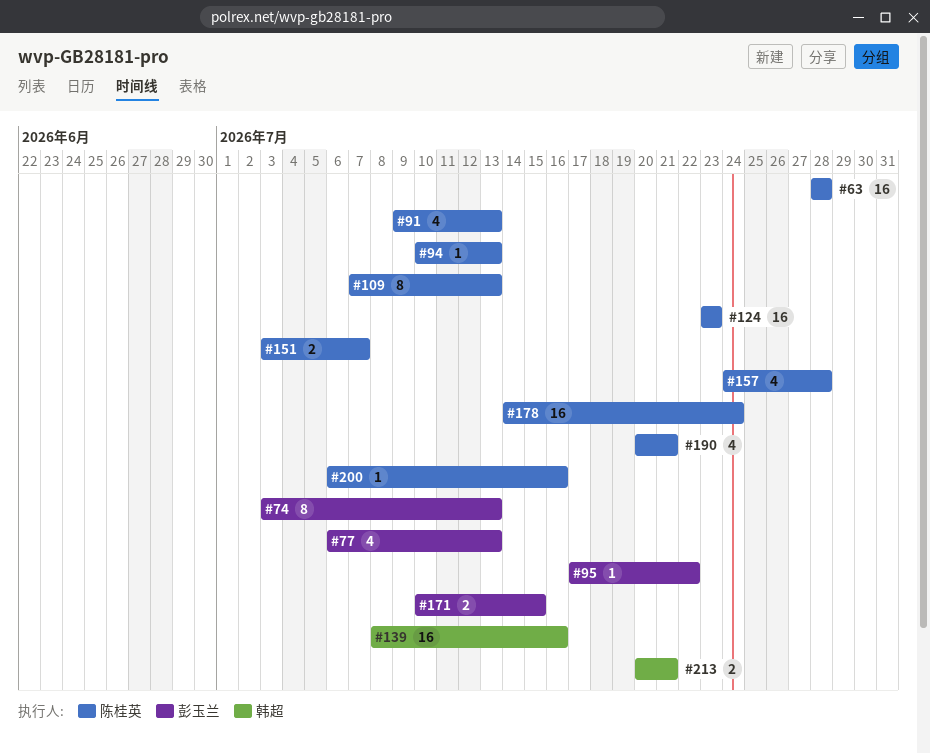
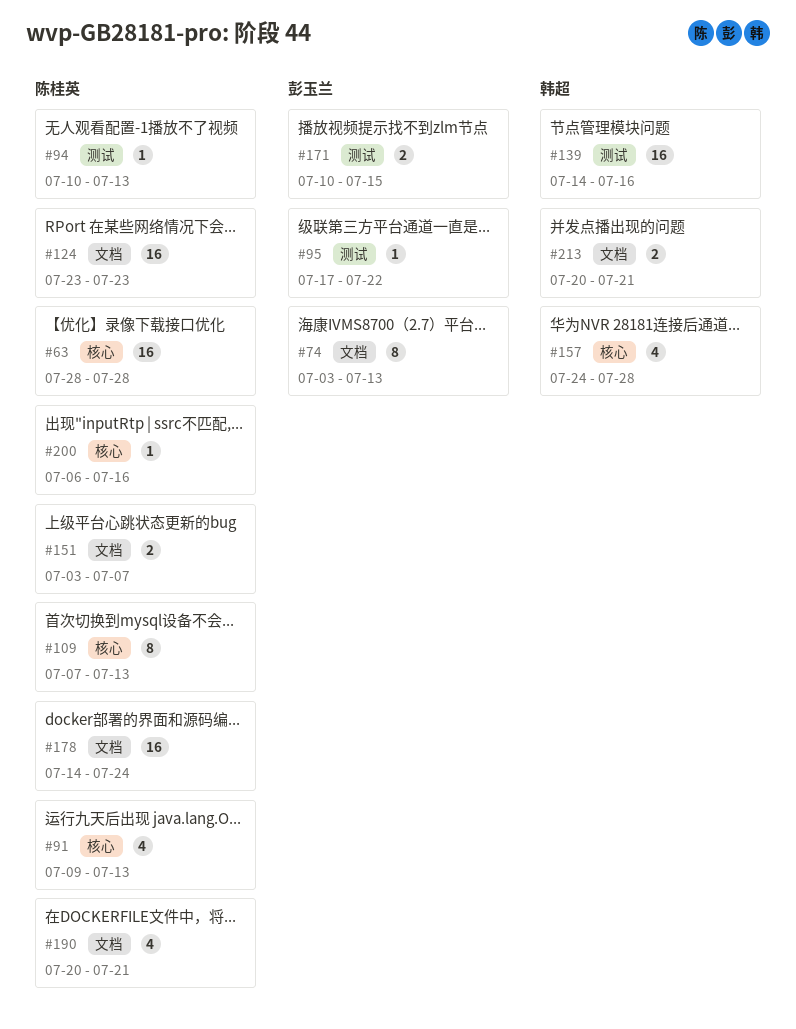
#77: present -> none
#139, start: Jul 8 -> Jul 14
#157, owner: 陈桂英 -> 韩超

